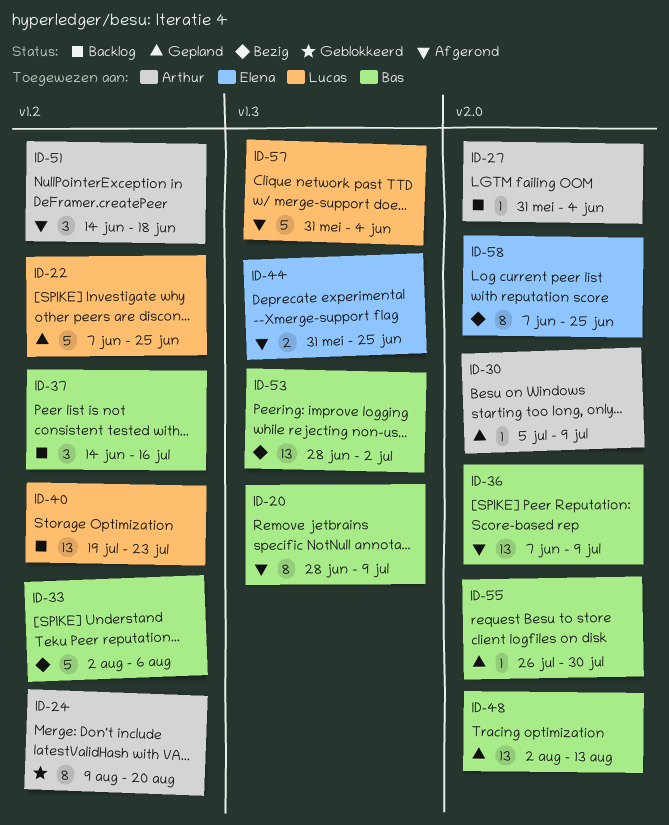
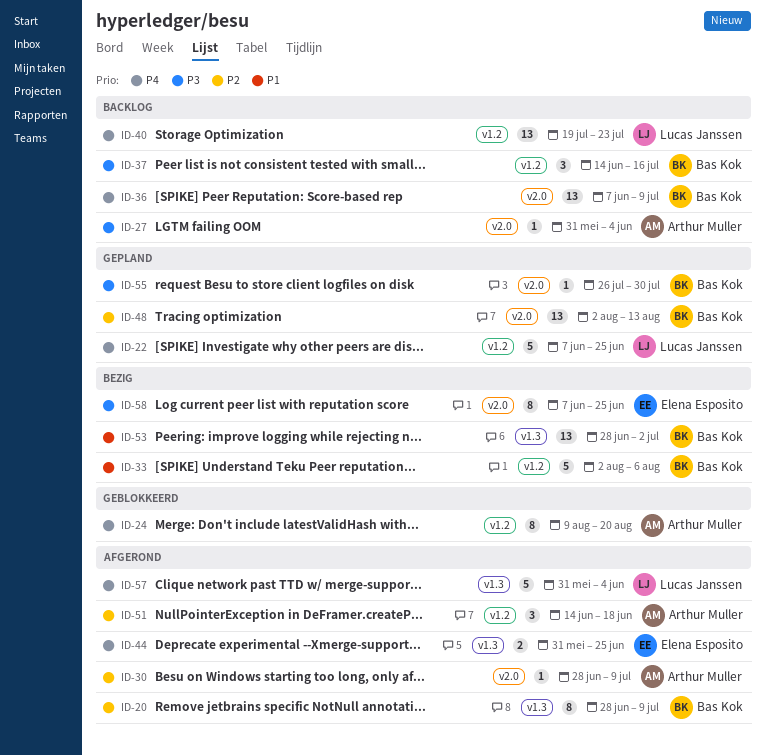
ID-30, status: Gepland -> Afgerond
ID-30, start: Jul 5 -> Jun 28
ID-36, status: Afgerond -> Backlog

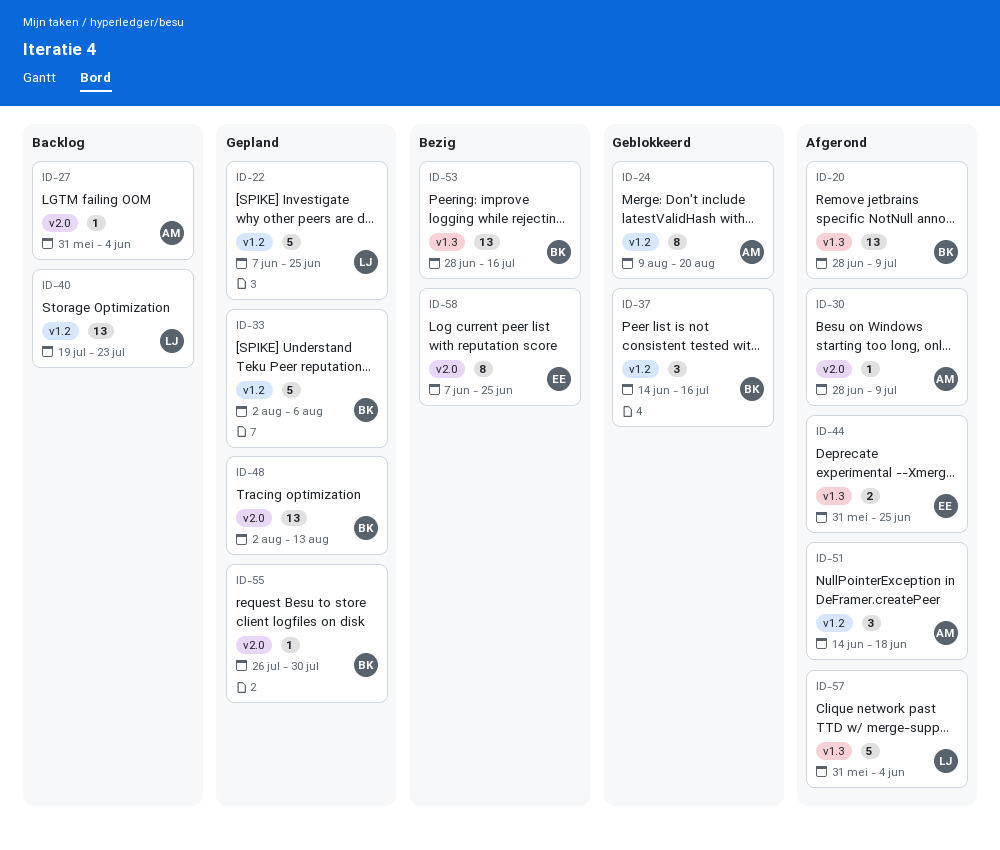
ID-20, estimate: 8 -> 13
ID-33, status: Bezig -> Gepland
ID-36: present -> none
ID-37, status: Backlog -> Geblokkeerd
ID-53, due: Jul 2 -> Jul 16

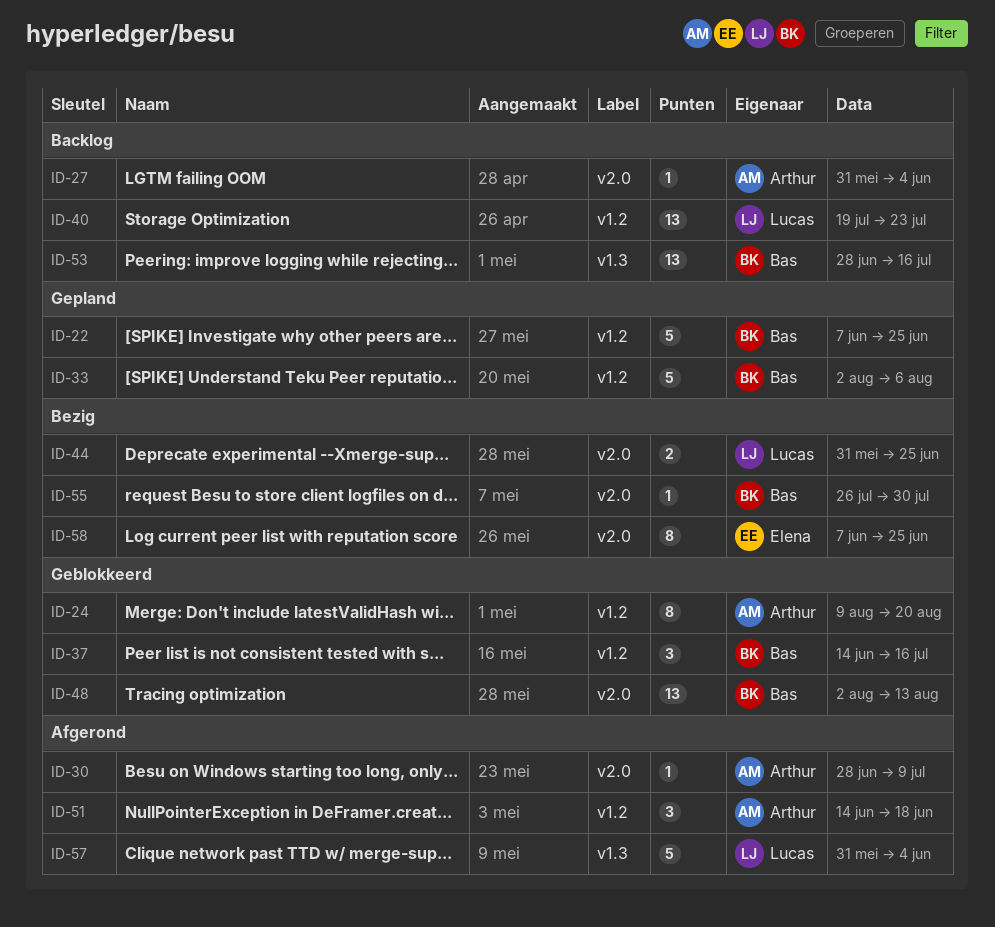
ID-20: present -> none
ID-22, owner: Lucas -> Bas
ID-44, status: Afgerond -> Bezig
ID-44, owner: Elena -> Lucas
ID-44, label: v1.3 -> v2.0
ID-48, status: Gepland -> Geblokkeerd
ID-53, status: Bezig -> Backlog
ID-55, status: Gepland -> Bezig

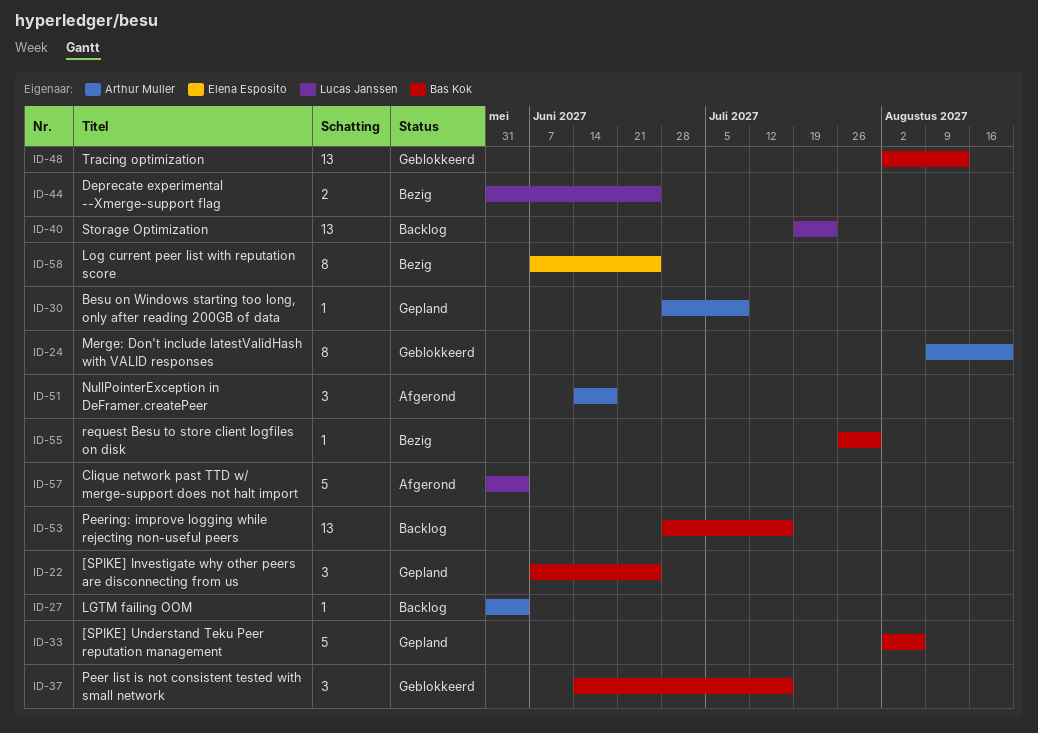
ID-22, estimate: 5 -> 3
ID-30, status: Afgerond -> Gepland

